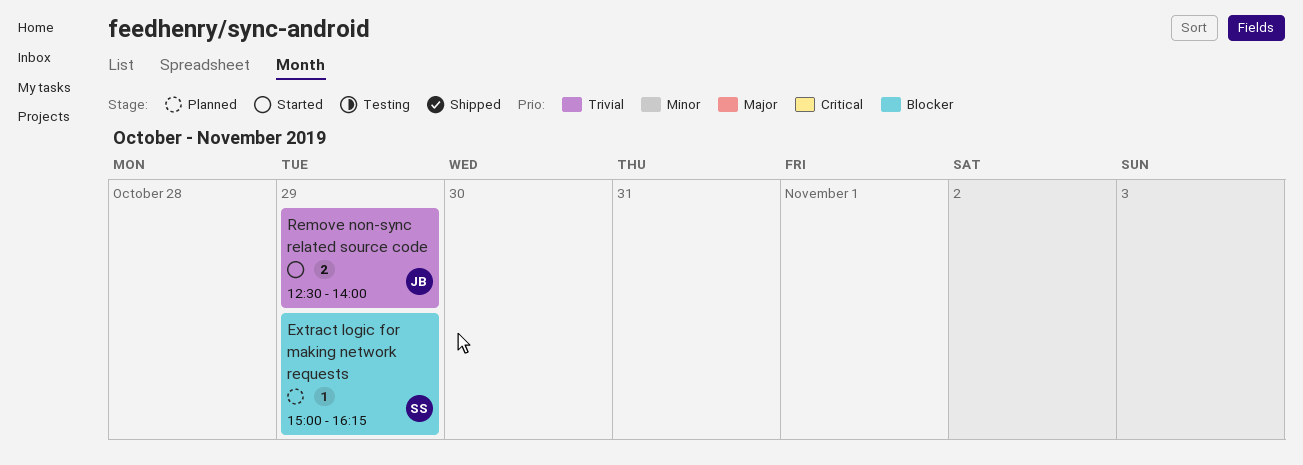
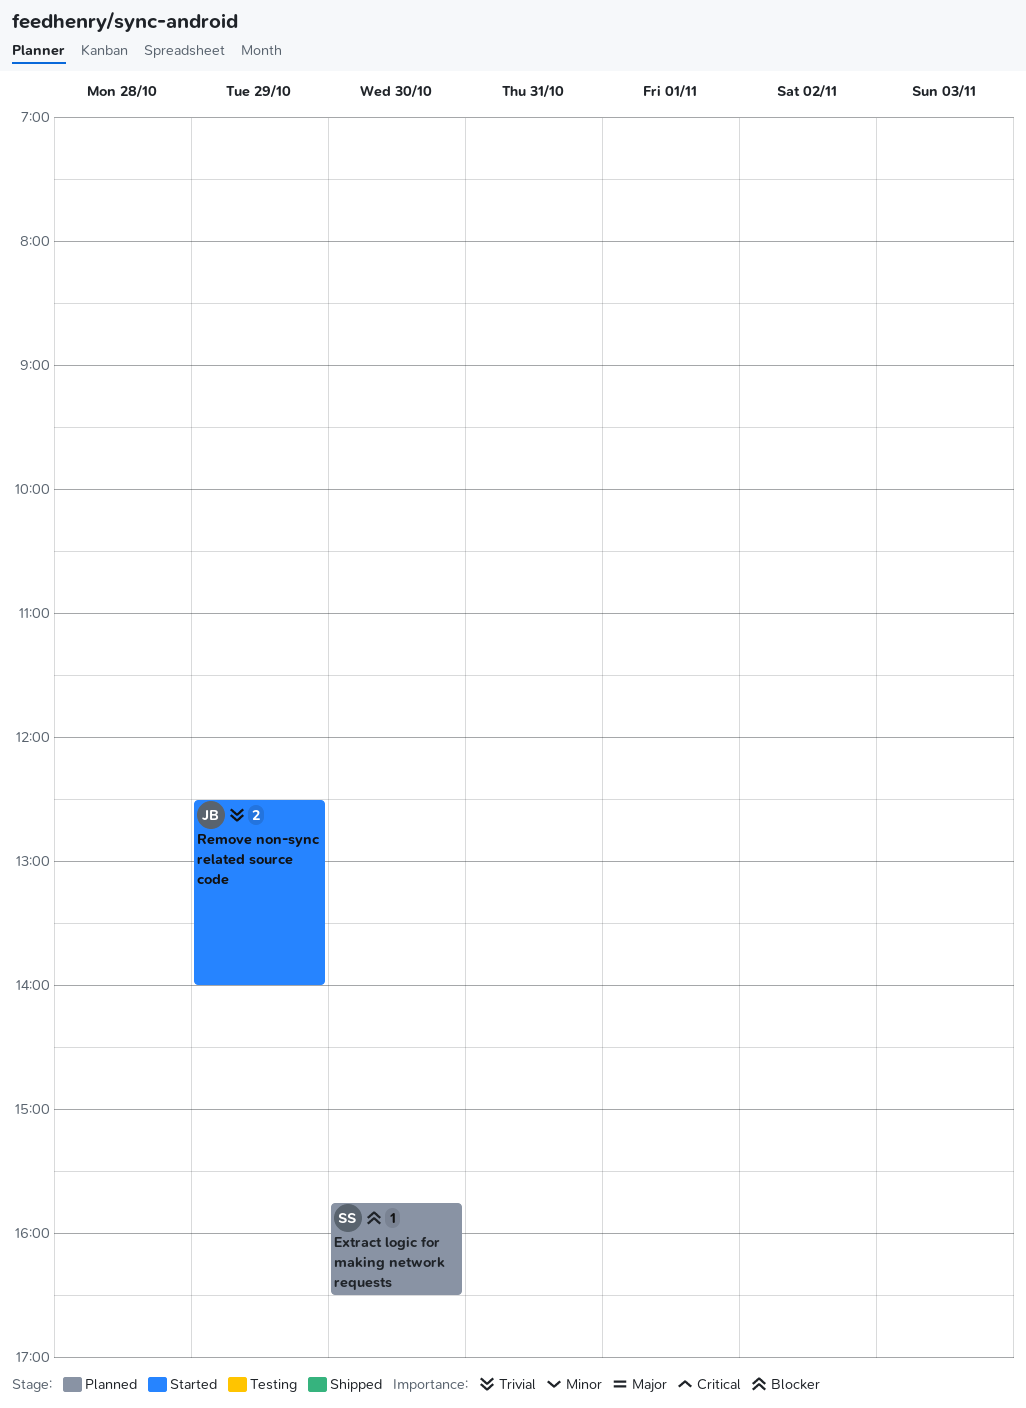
Extract logic for making network requests, day: Oct 29 -> Oct 30
Extract logic for making network requests, begins: 15:00 -> 15:45
Extract logic for making network requests, ends: 16:15 -> 16:30

